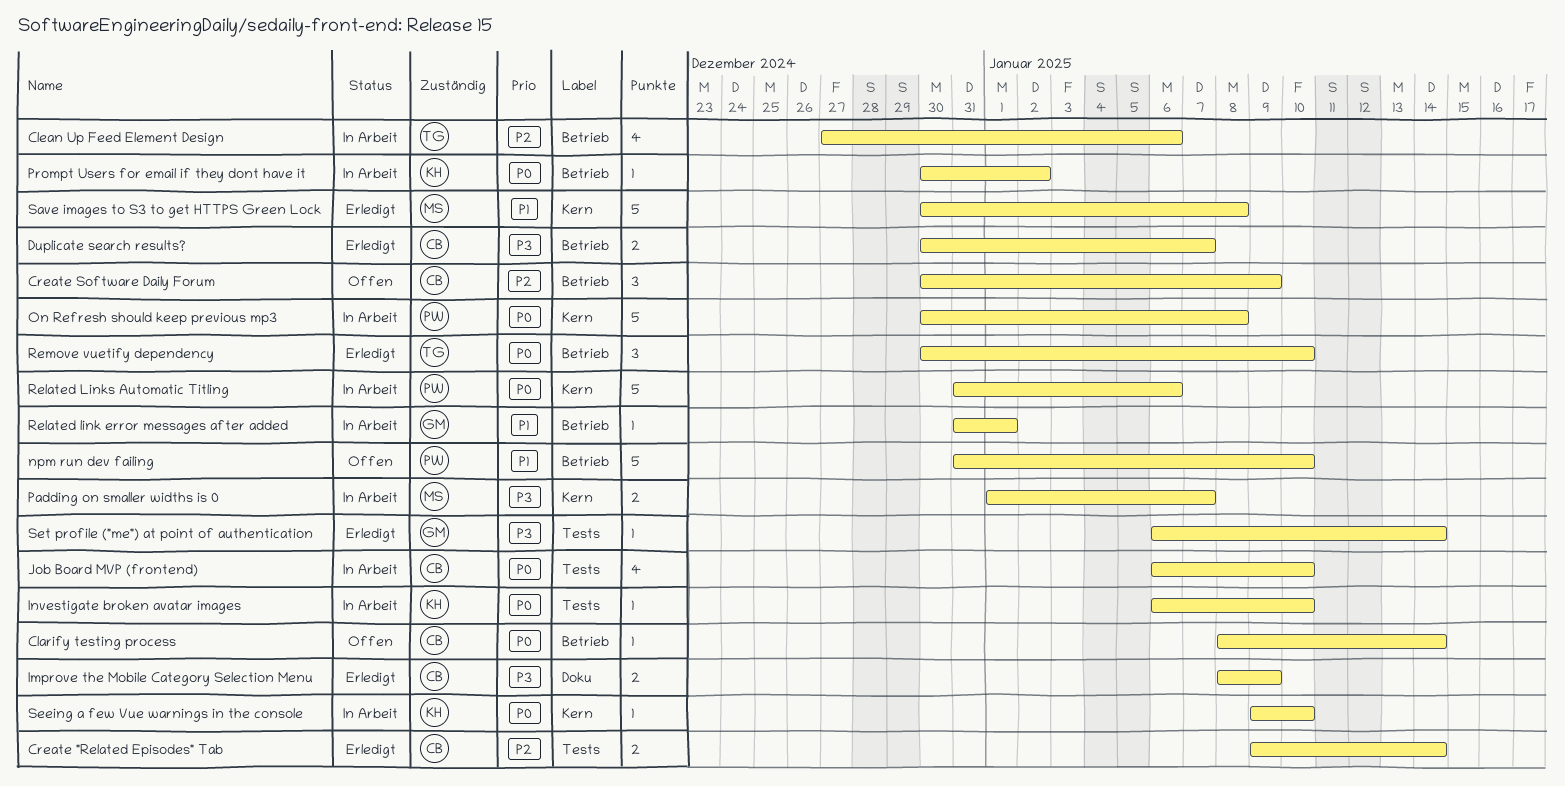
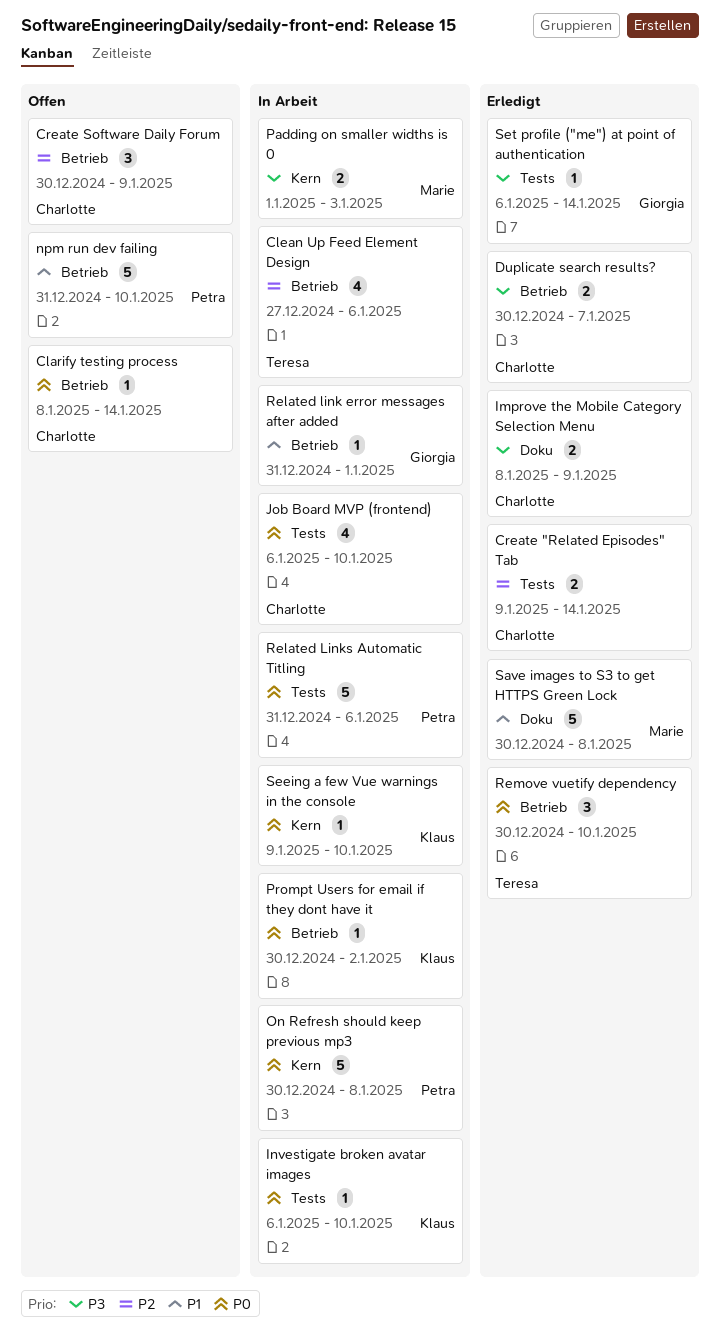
Padding on smaller widths is 0, due: Jan 7 -> Jan 3
Related Links Automatic Titling, label: Kern -> Tests
Save images to S3 to get HTTPS Green Lock, label: Kern -> Doku

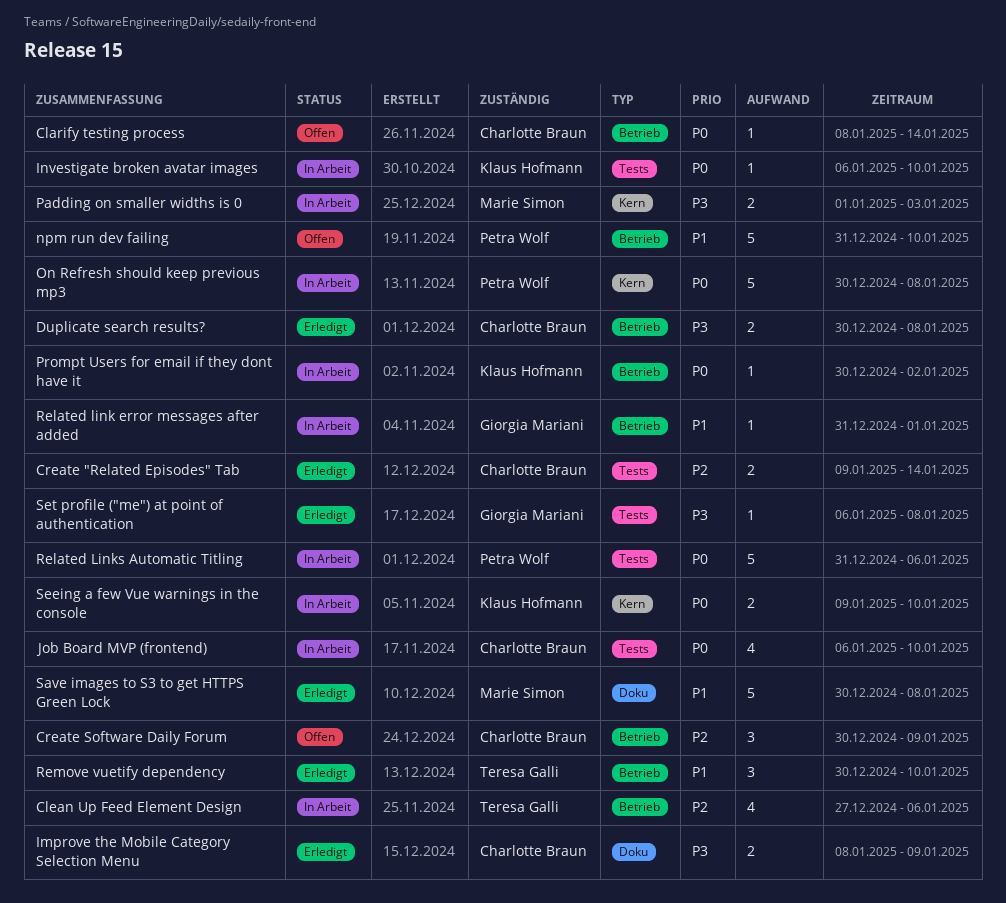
Duplicate search results?, due: Jan 7 -> Jan 8
Remove vuetify dependency, priority: P0 -> P1
Seeing a few Vue warnings in the console, estimate: 1 -> 2
Set profile ("me") at point of authentication, due: Jan 14 -> Jan 8

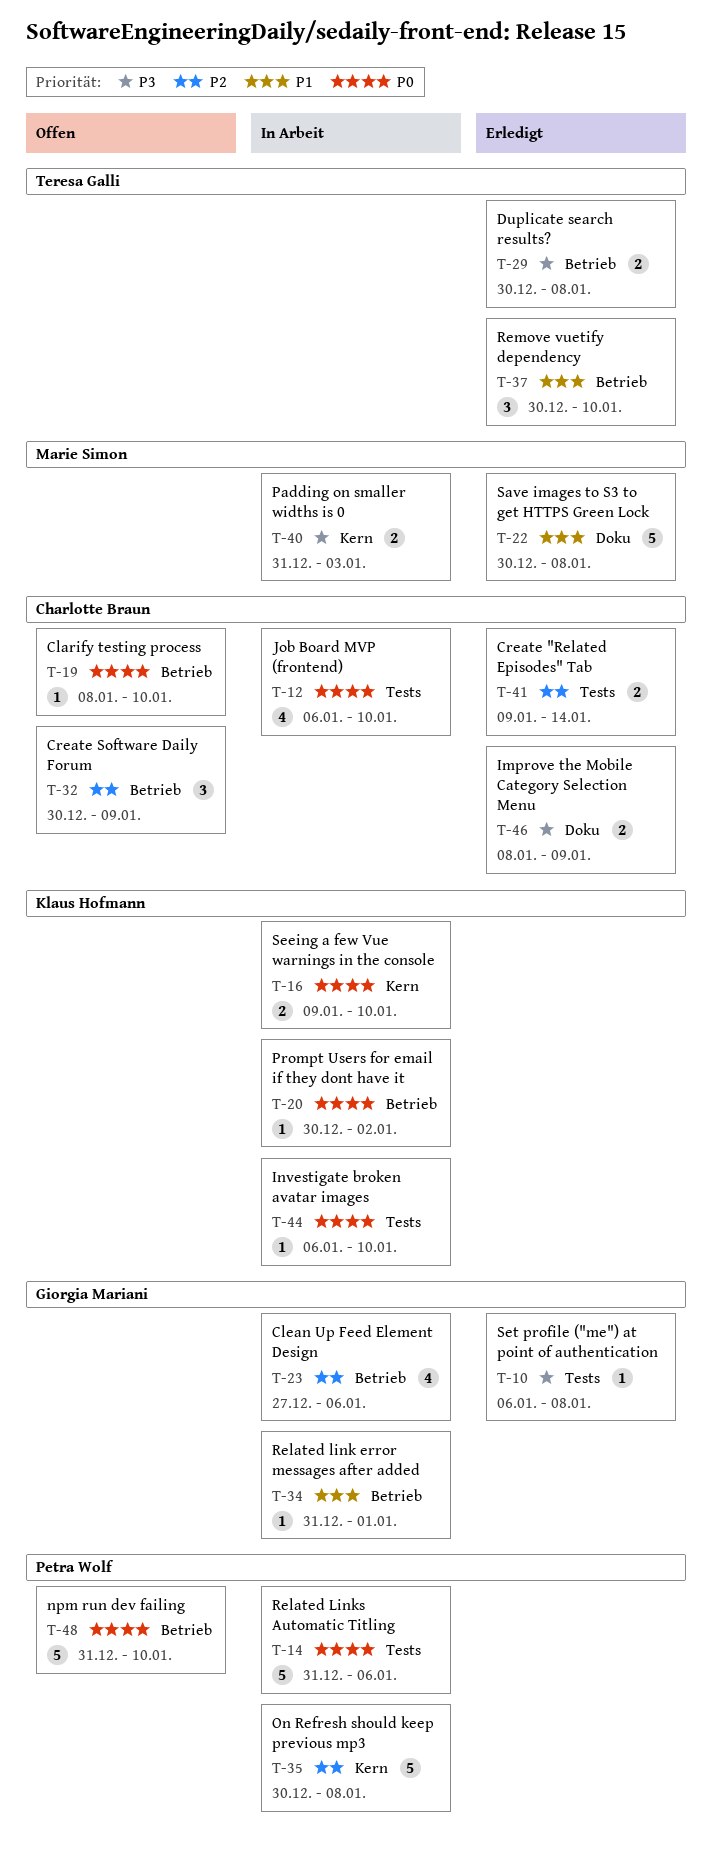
Clarify testing process, due: Jan 14 -> Jan 10
Clean Up Feed Element Design, owner: Teresa Galli -> Giorgia Mariani
Duplicate search results?, owner: Charlotte Braun -> Teresa Galli
npm run dev failing, priority: P1 -> P0
On Refresh should keep previous mp3, priority: P0 -> P2
Padding on smaller widths is 0, start: Jan 1 -> Dec 31

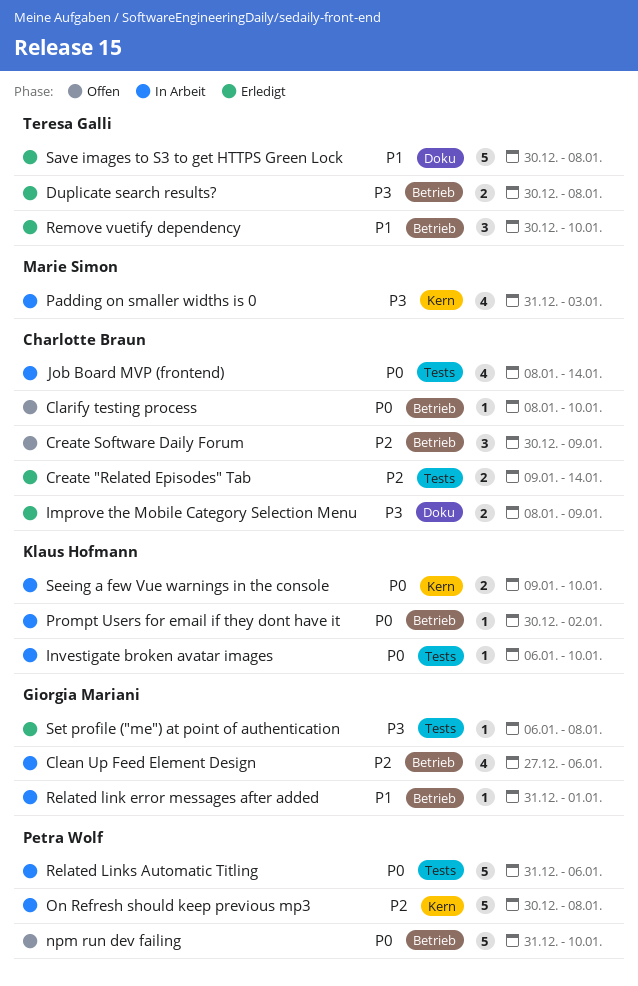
Job Board MVP (frontend), start: Jan 6 -> Jan 8
Job Board MVP (frontend), due: Jan 10 -> Jan 14
Padding on smaller widths is 0, estimate: 2 -> 4
Save images to S3 to get HTTPS Green Lock, owner: Marie Simon -> Teresa Galli

